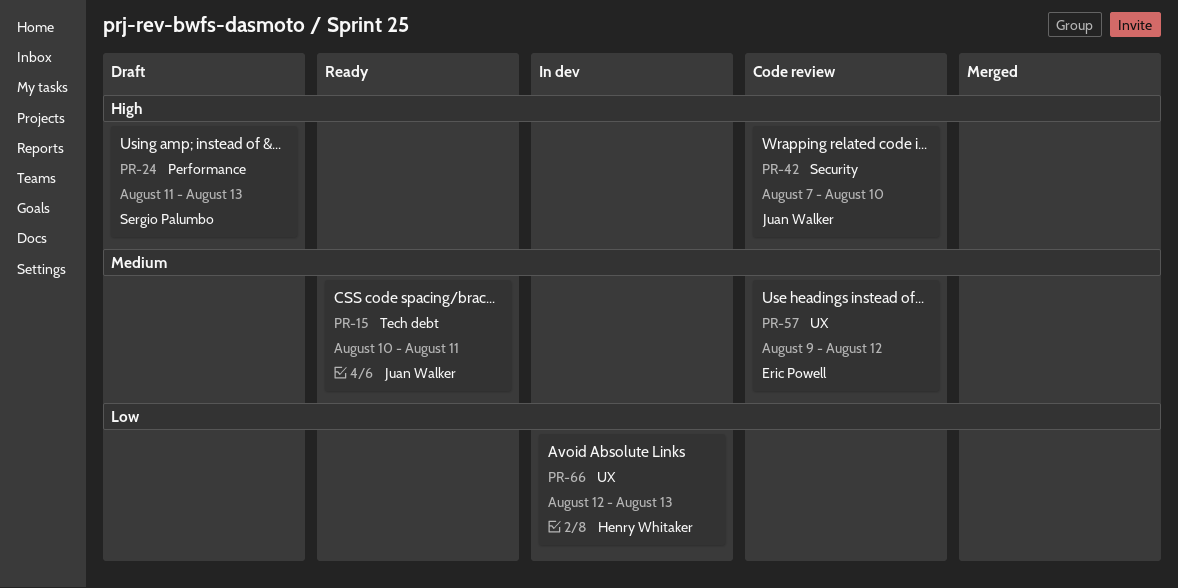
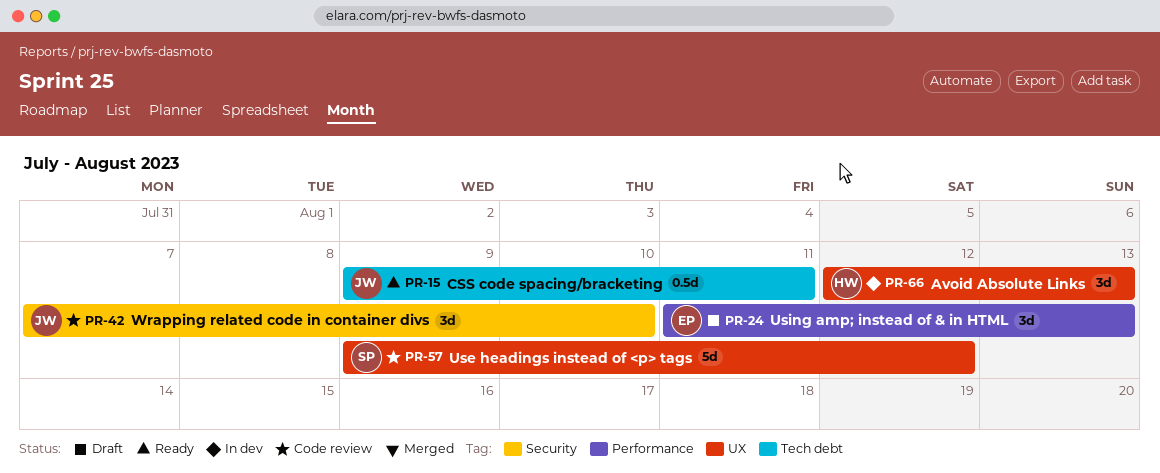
PR-15, start: Aug 10 -> Aug 9
PR-24, owner: Sergio Palumbo -> Eric Powell
PR-57, owner: Eric Powell -> Sergio Palumbo

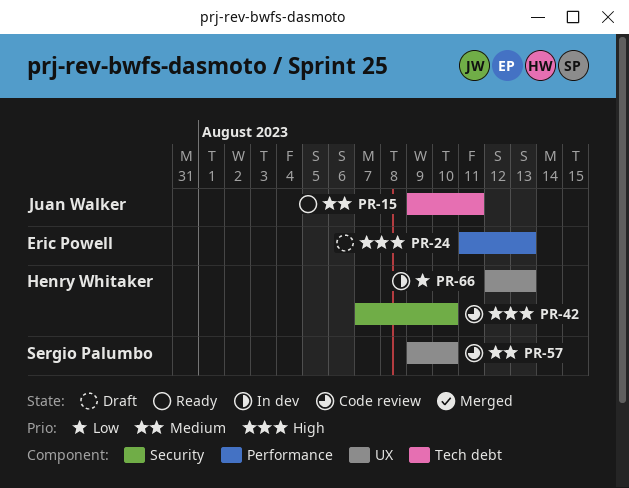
PR-42, owner: Juan Walker -> Henry Whitaker
PR-57, due: Aug 12 -> Aug 10

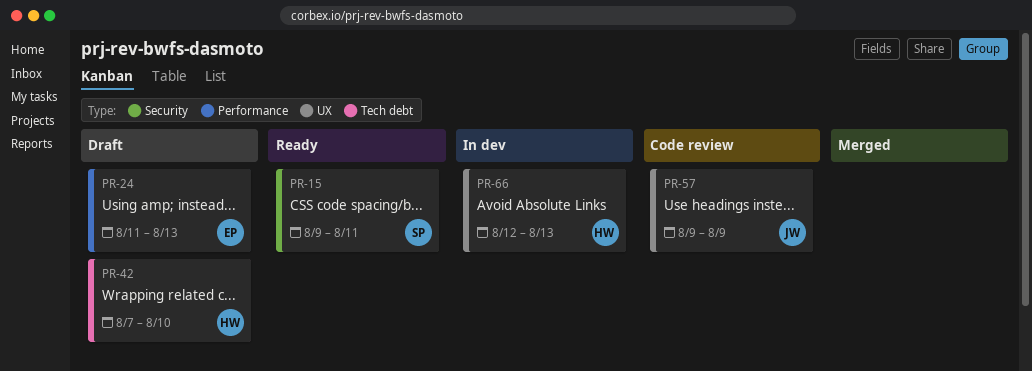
PR-15, owner: Juan Walker -> Sergio Palumbo
PR-15, label: Tech debt -> Security
PR-42, status: Code review -> Draft
PR-42, label: Security -> Tech debt
PR-57, owner: Sergio Palumbo -> Juan Walker
PR-57, due: Aug 10 -> Aug 9

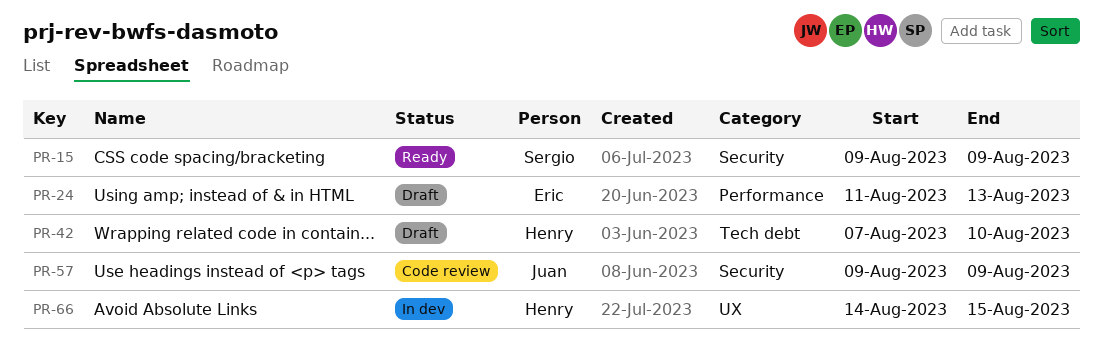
PR-15, due: Aug 11 -> Aug 9
PR-57, label: UX -> Security
PR-66, start: Aug 12 -> Aug 14
PR-66, due: Aug 13 -> Aug 15

